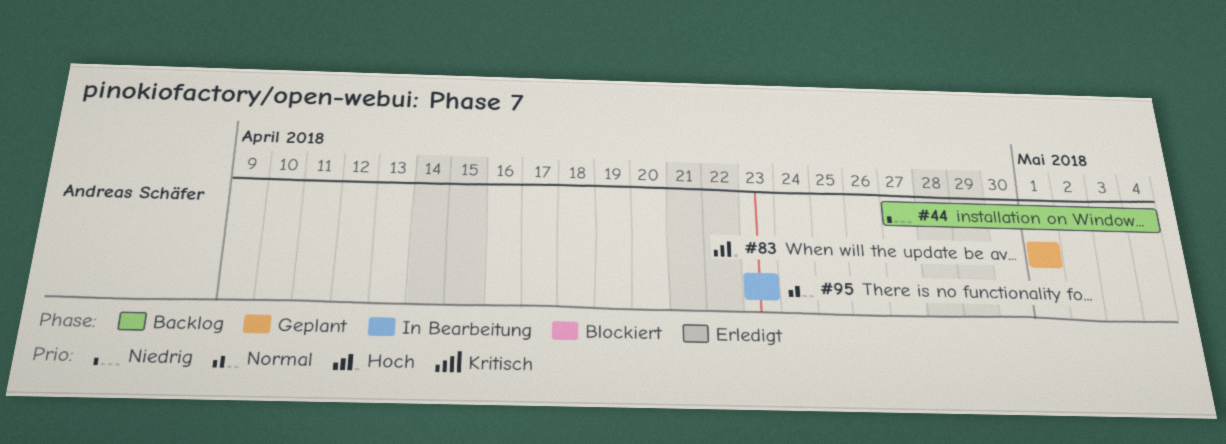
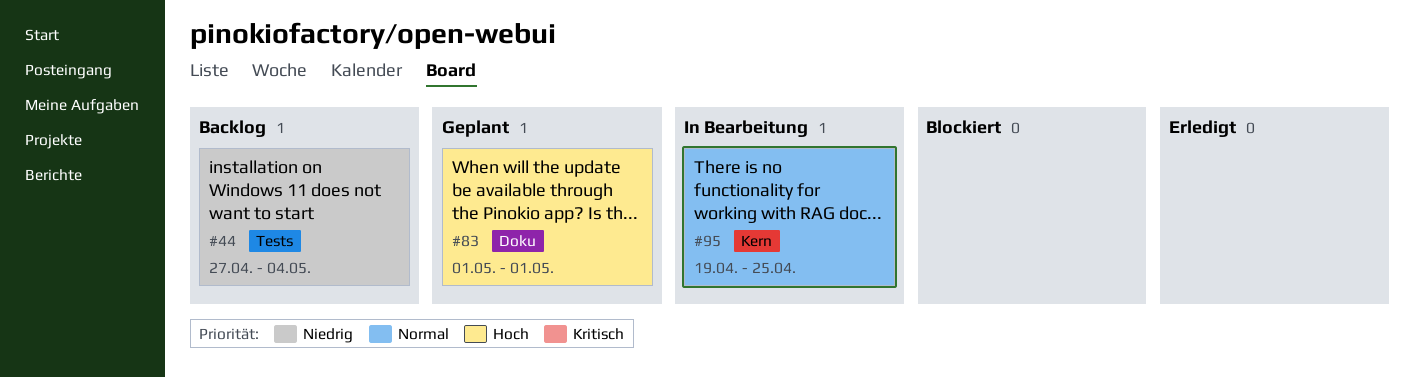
#95, start: Apr 23 -> Apr 19
#95, due: Apr 23 -> Apr 25

